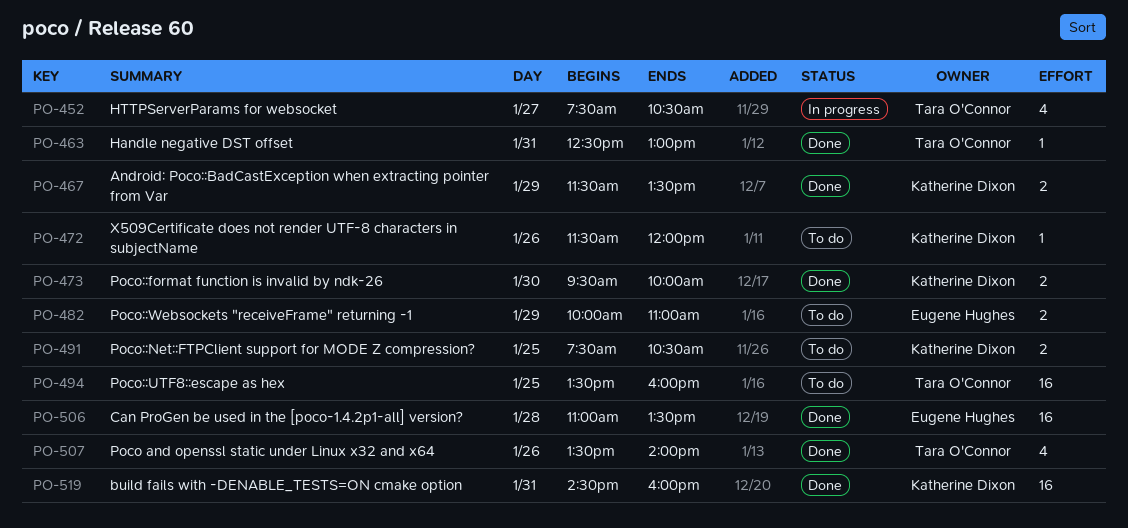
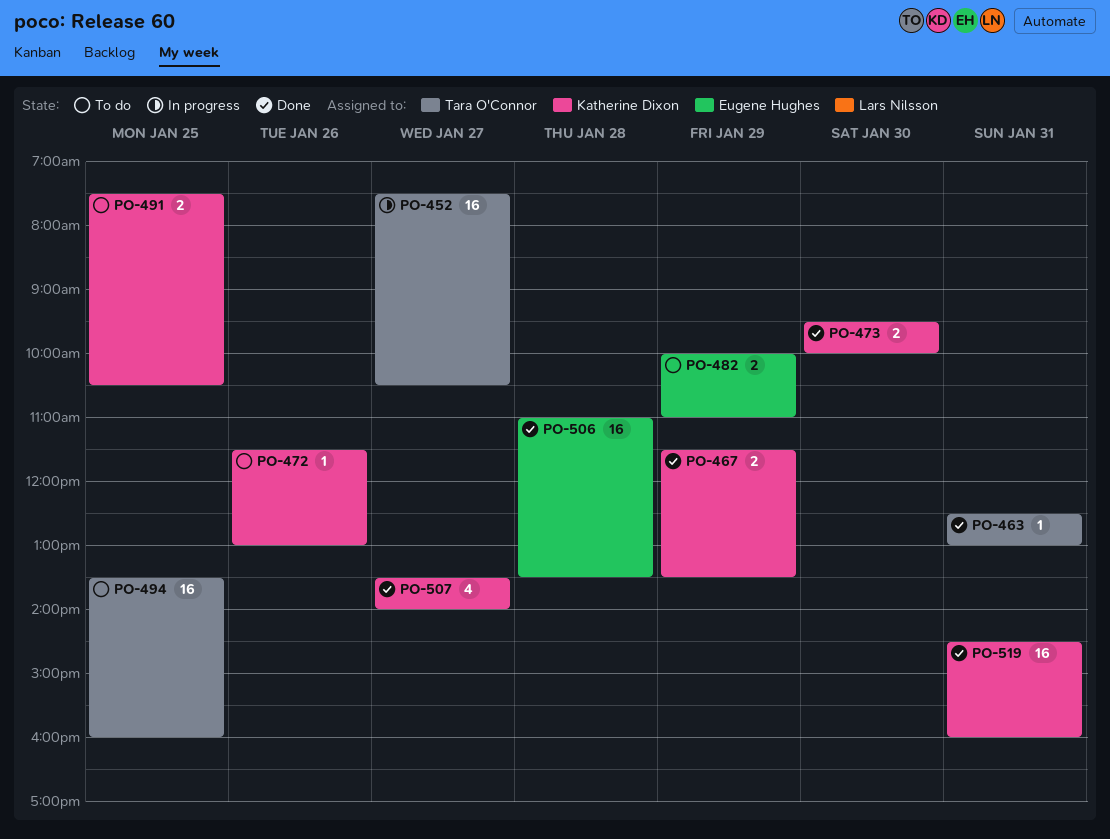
PO-452, estimate: 4 -> 16
PO-472, ends: 12:00 -> 13:00
PO-507, owner: Tara O'Connor -> Katherine Dixon
PO-507, day: Jan 26 -> Jan 27

